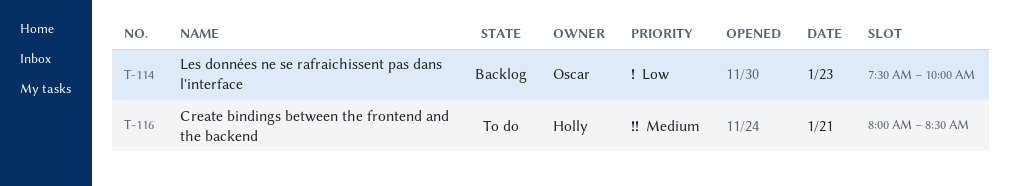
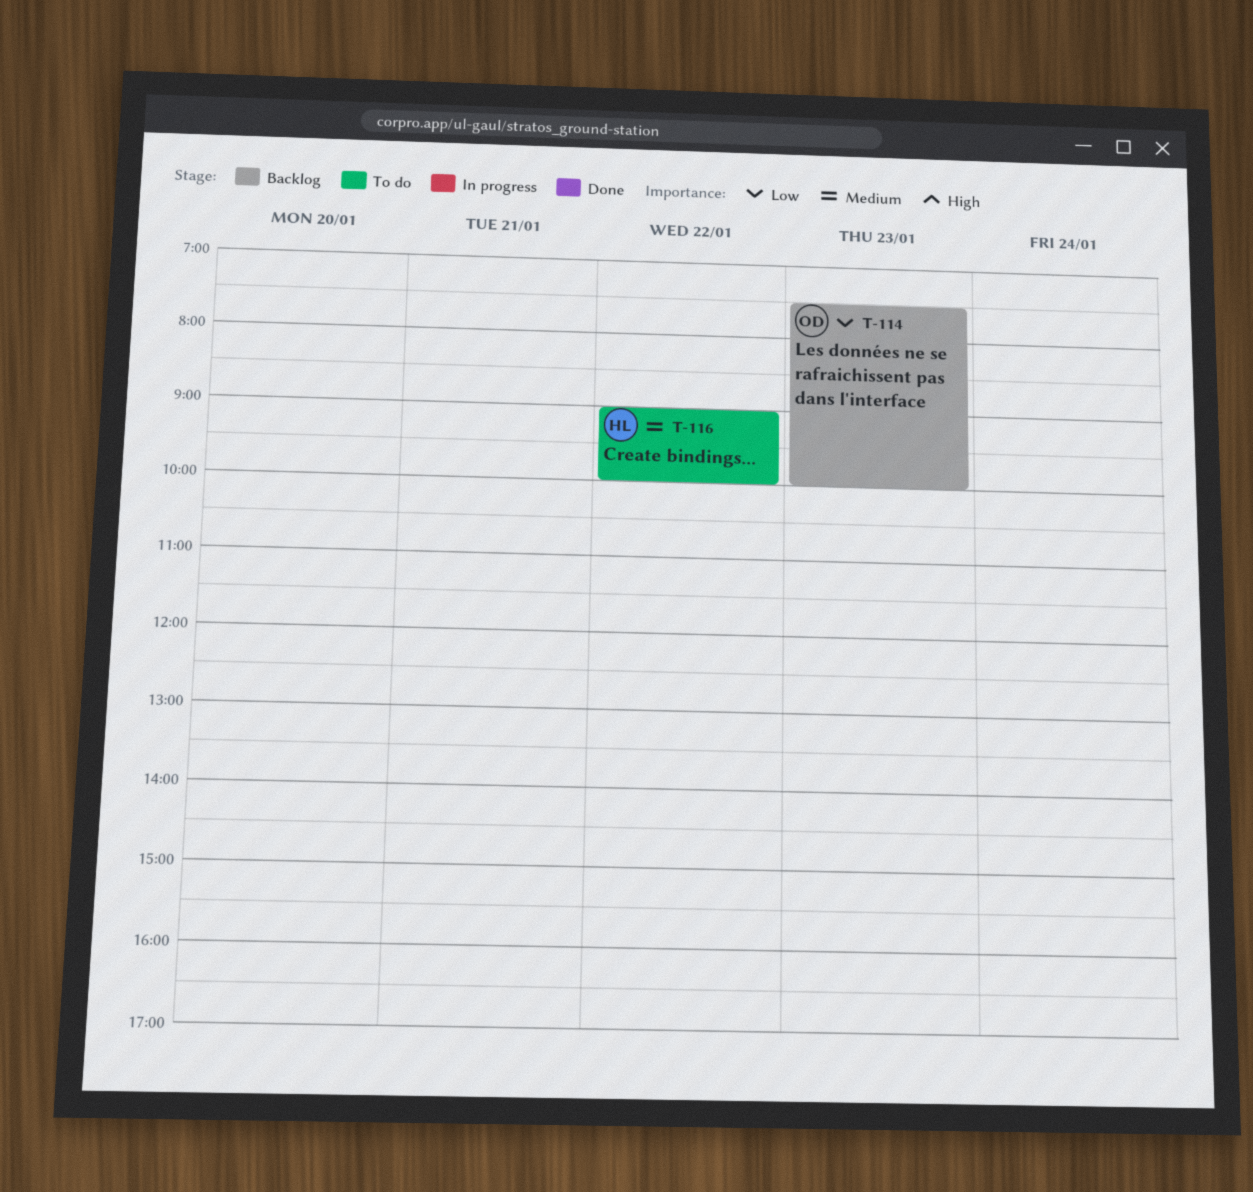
T-116, day: Jan 21 -> Jan 22
T-116, begins: 08:00 -> 09:00
T-116, ends: 08:30 -> 10:00

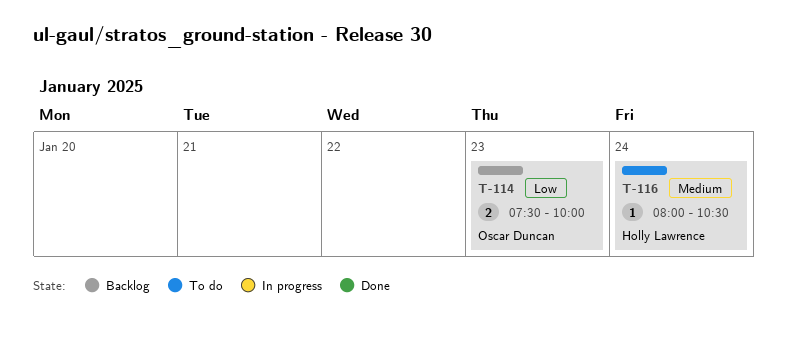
T-116, day: Jan 22 -> Jan 24
T-116, begins: 09:00 -> 08:00
T-116, ends: 10:00 -> 10:30

